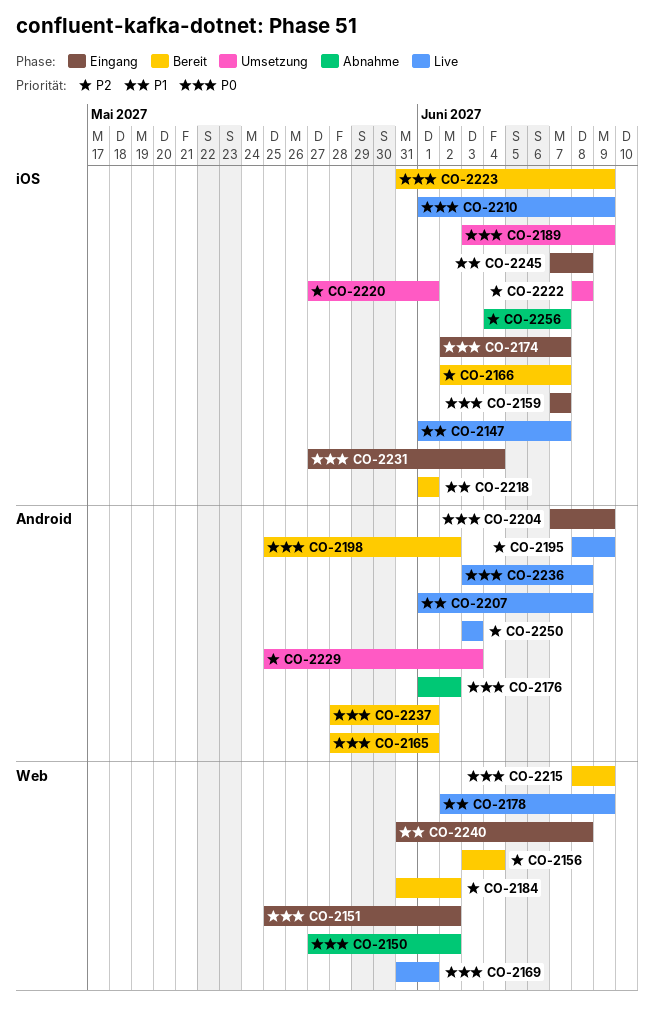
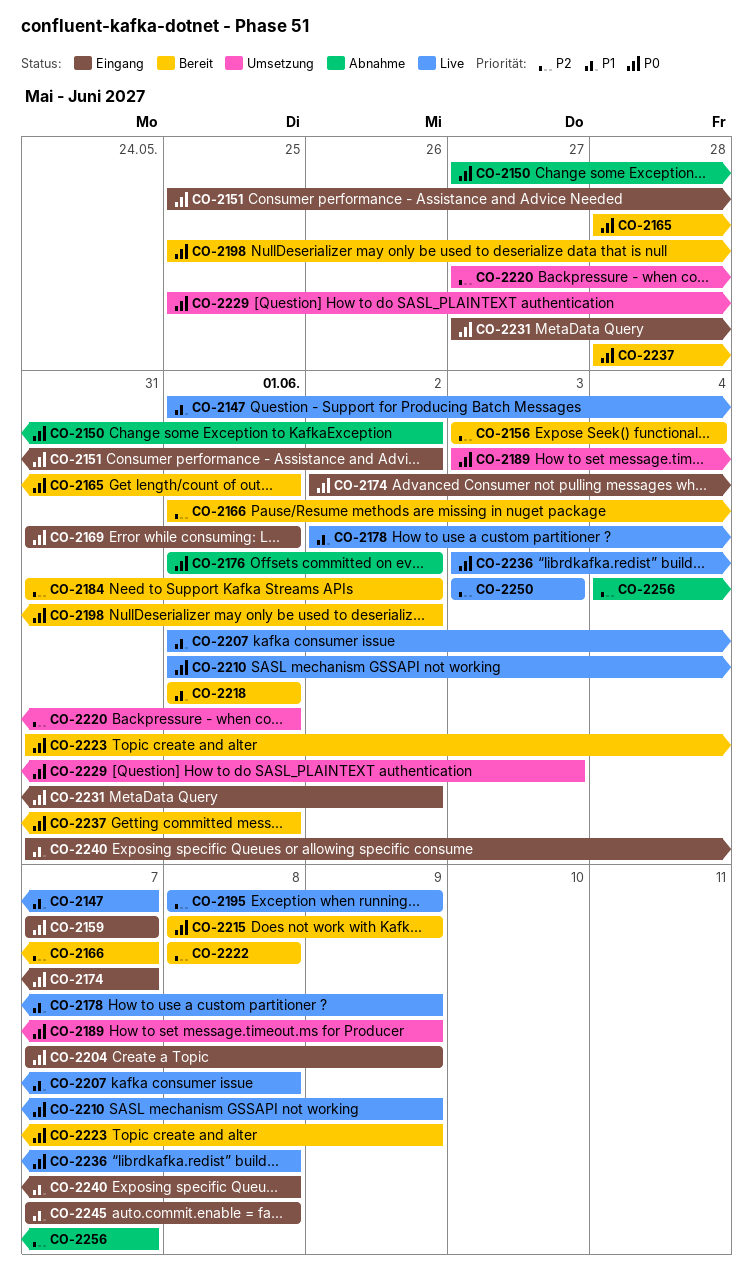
CO-2166, start: Jun 2 -> Jun 1
CO-2169, status: Live -> Eingang
CO-2222, status: Umsetzung -> Bereit
CO-2229, priority: P2 -> P0
CO-2231, due: Jun 4 -> Jun 2

